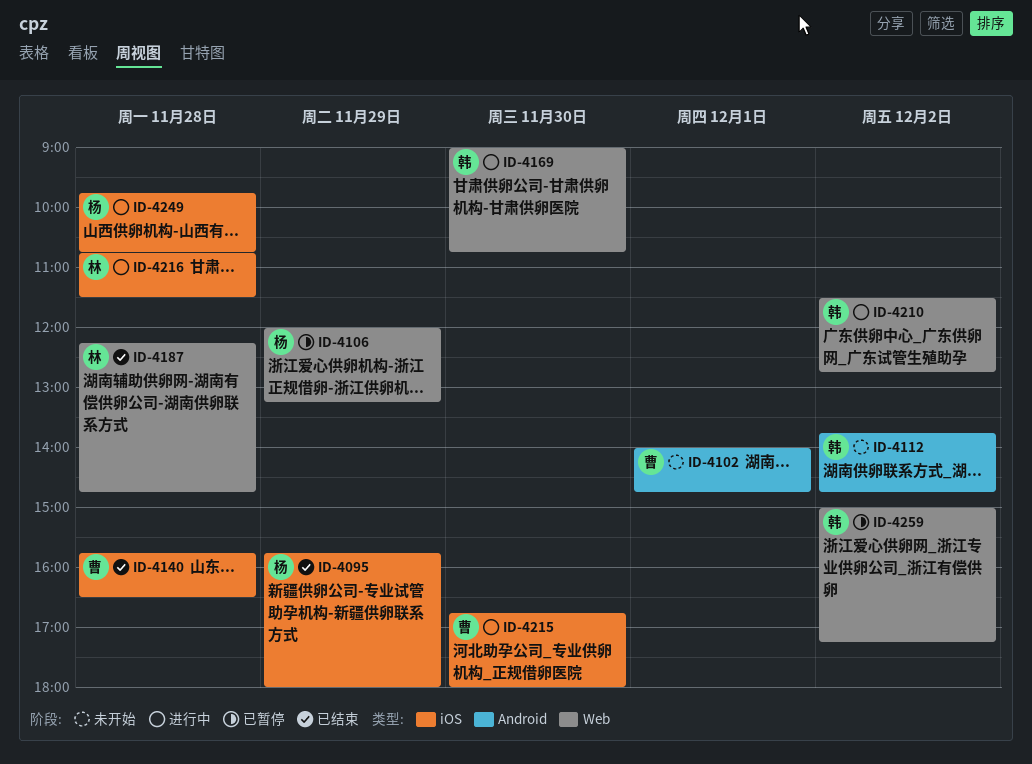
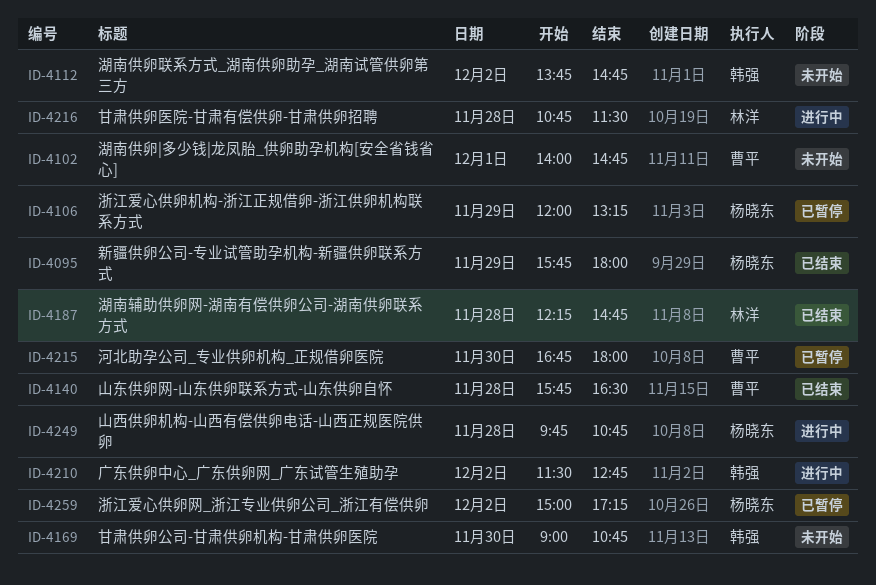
ID-4169, status: 进行中 -> 未开始
ID-4215, status: 进行中 -> 已暂停
ID-4259, owner: 韩强 -> 杨晓东

